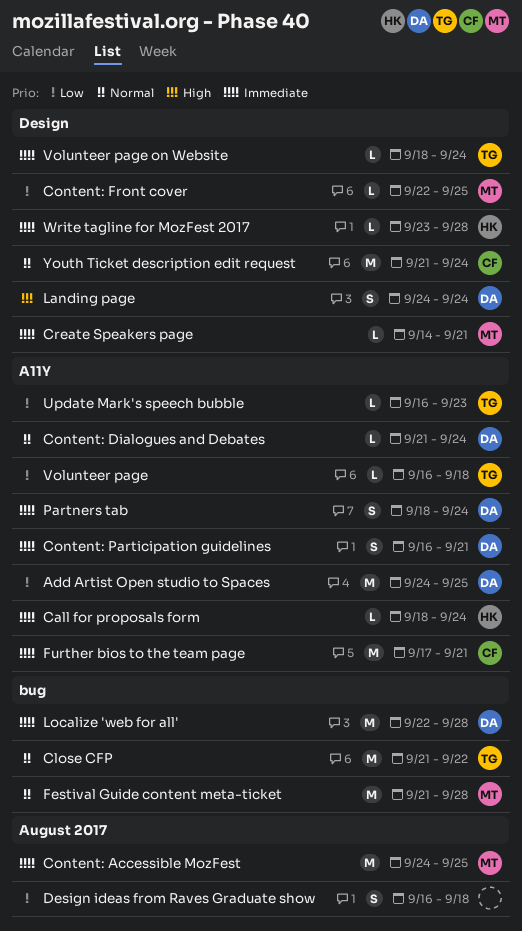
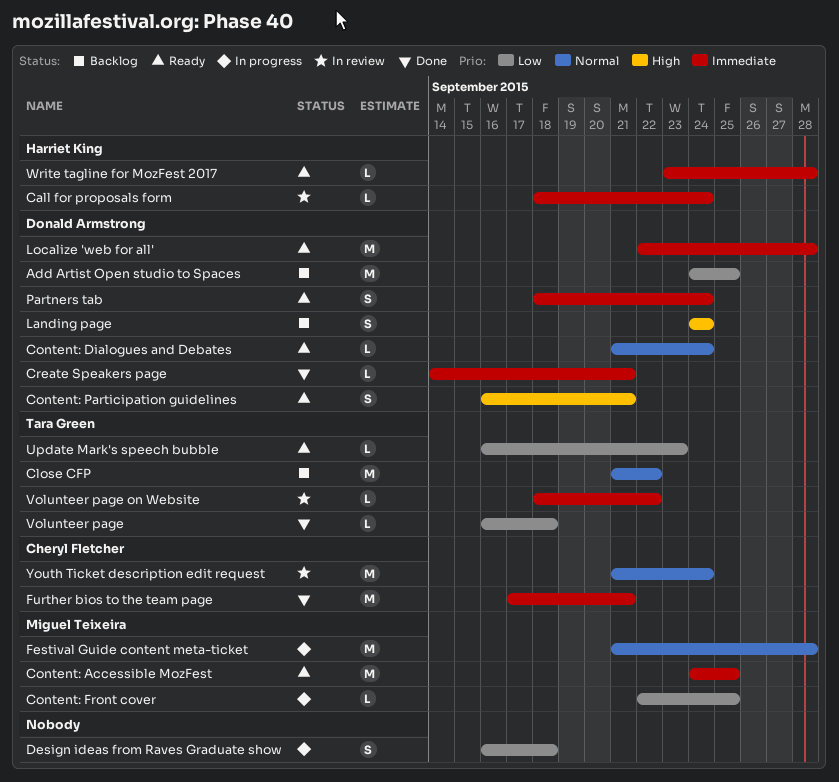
Content: Participation guidelines, priority: Immediate -> High
Create Speakers page, owner: Miguel Teixeira -> Donald Armstrong
Volunteer page on Website, due: Sep 24 -> Sep 22

